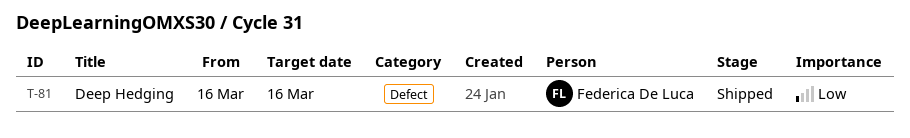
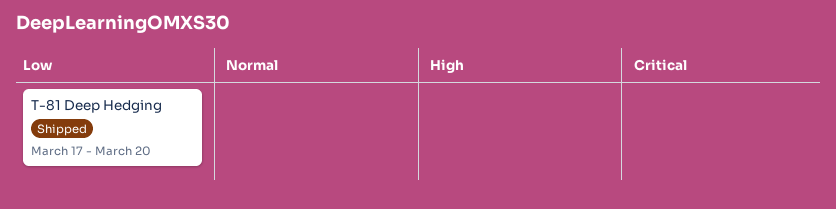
T-81, start: Mar 16 -> Mar 17
T-81, due: Mar 16 -> Mar 20

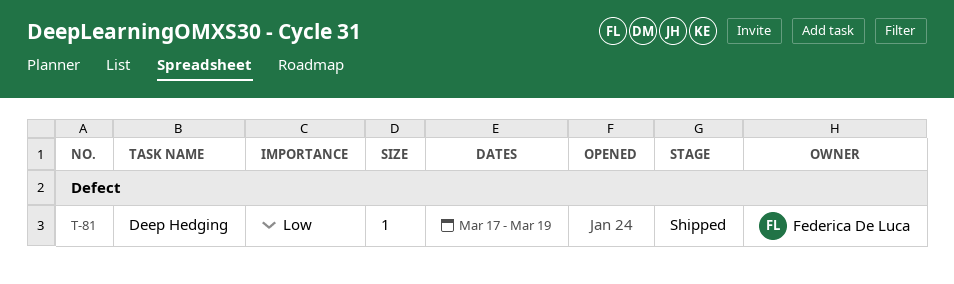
T-81, due: Mar 20 -> Mar 19

